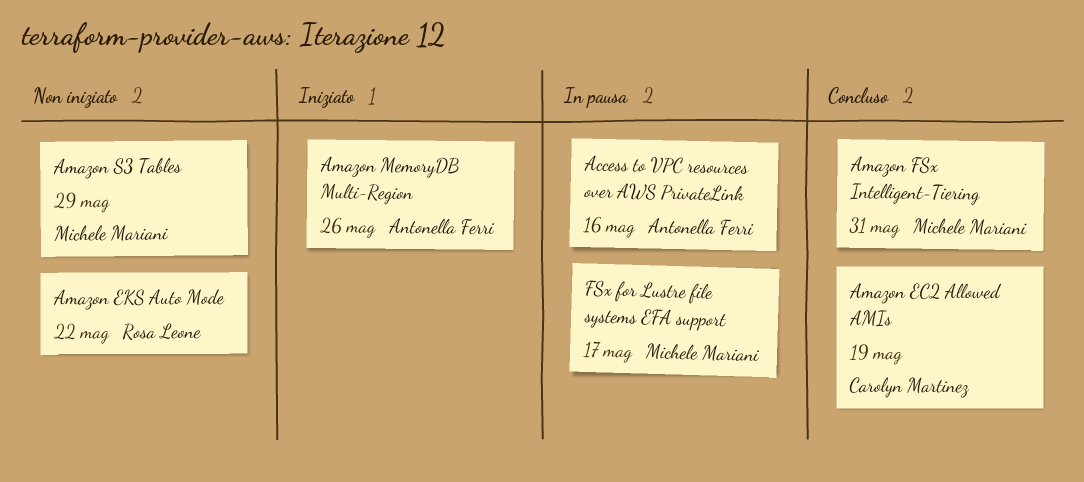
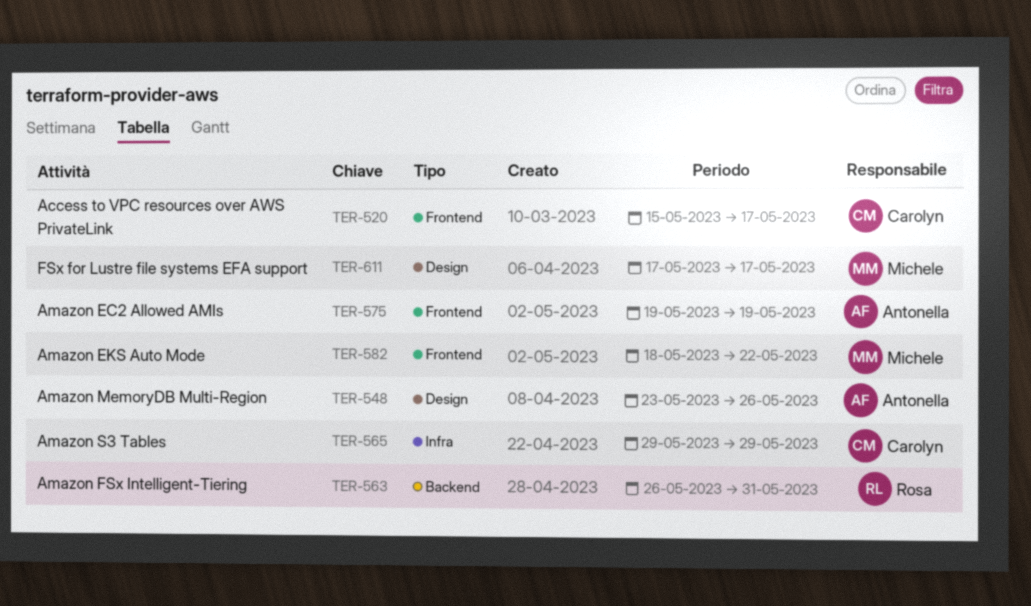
Access to VPC resources over AWS PrivateLink, owner: Antonella Ferri -> Carolyn Martinez
Access to VPC resources over AWS PrivateLink, due: May 16 -> May 17
Amazon EC2 Allowed AMIs, owner: Carolyn Martinez -> Antonella Ferri
Amazon EKS Auto Mode, owner: Rosa Leone -> Michele Mariani
Amazon FSx Intelligent-Tiering, owner: Michele Mariani -> Rosa Leone
Amazon S3 Tables, owner: Michele Mariani -> Carolyn Martinez

